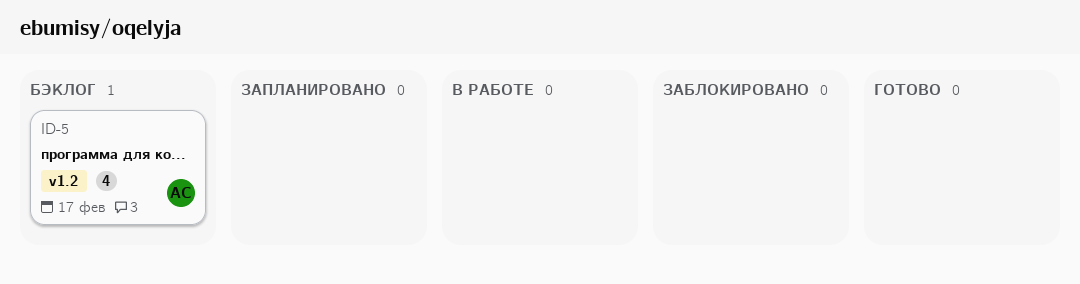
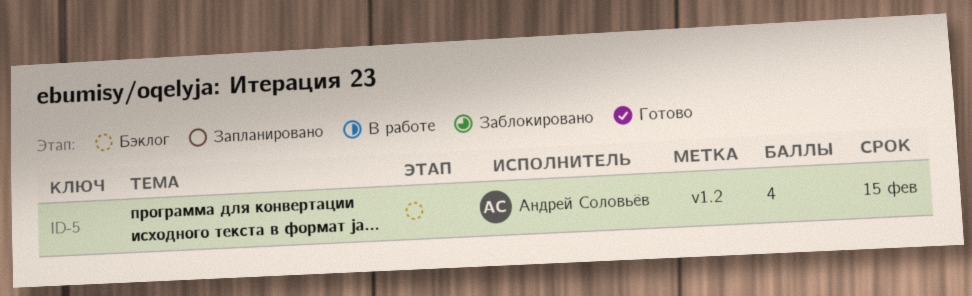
ID-5, due: Feb 17 -> Feb 15

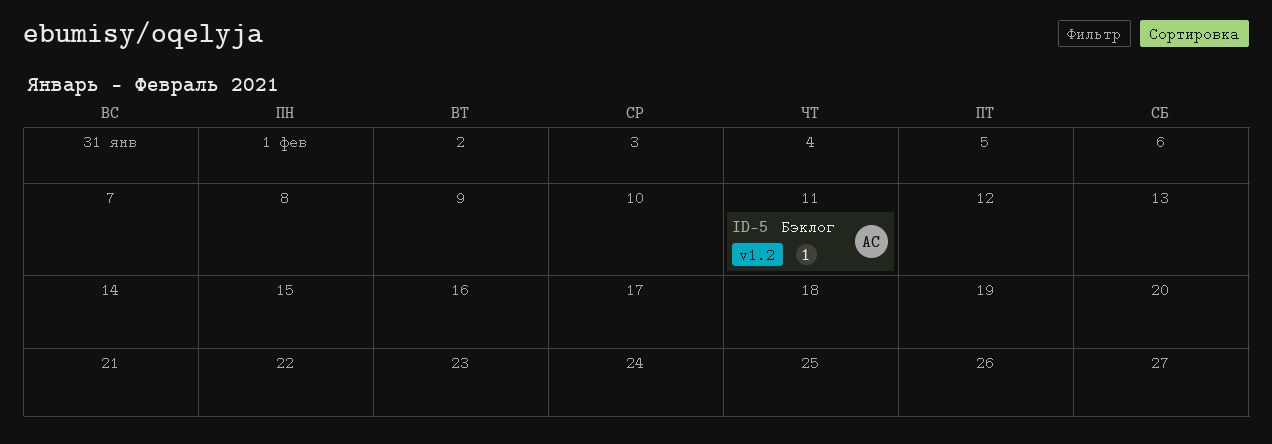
ID-5, estimate: 4 -> 1
ID-5, due: Feb 15 -> Feb 11

